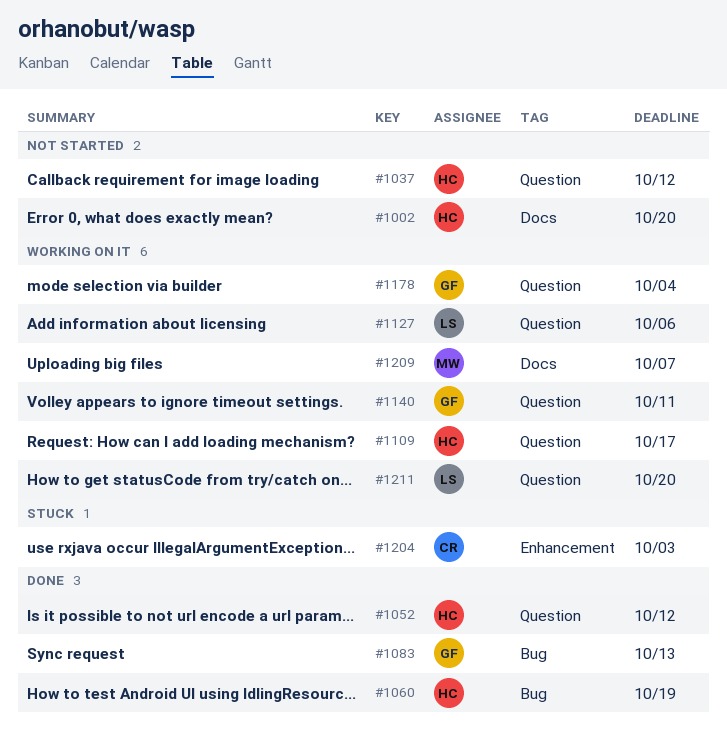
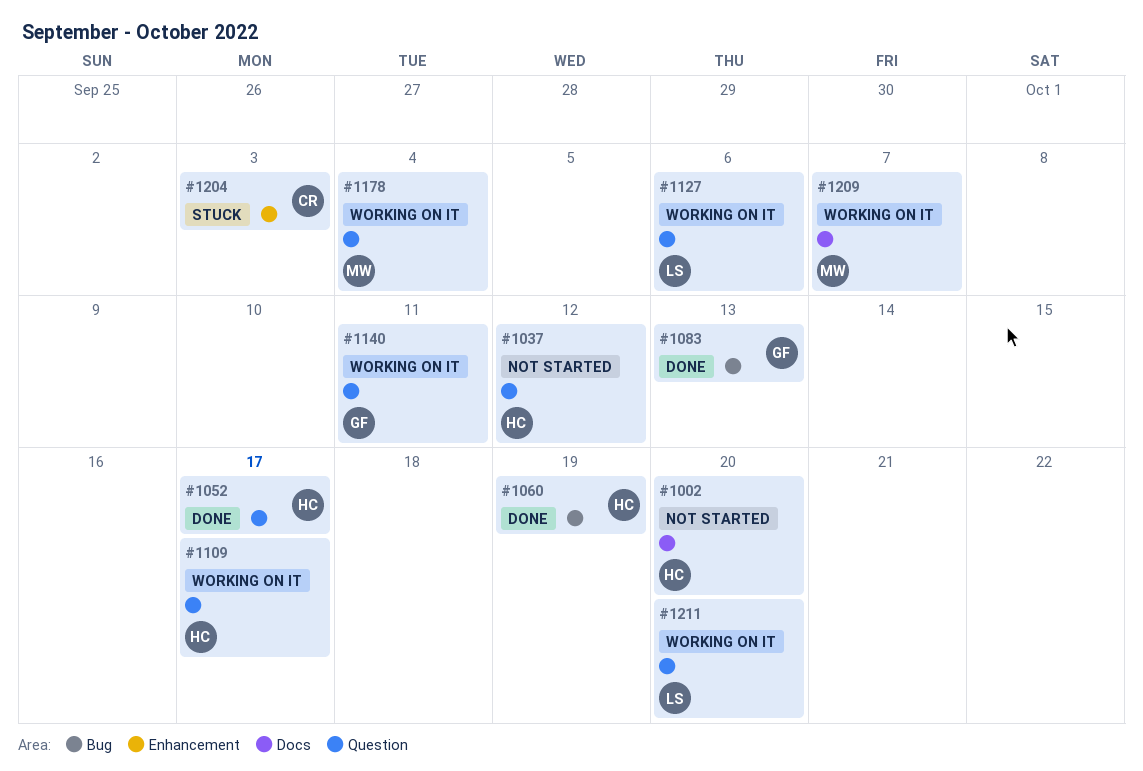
#1052, due: Oct 12 -> Oct 17
#1178, owner: GF -> MW

